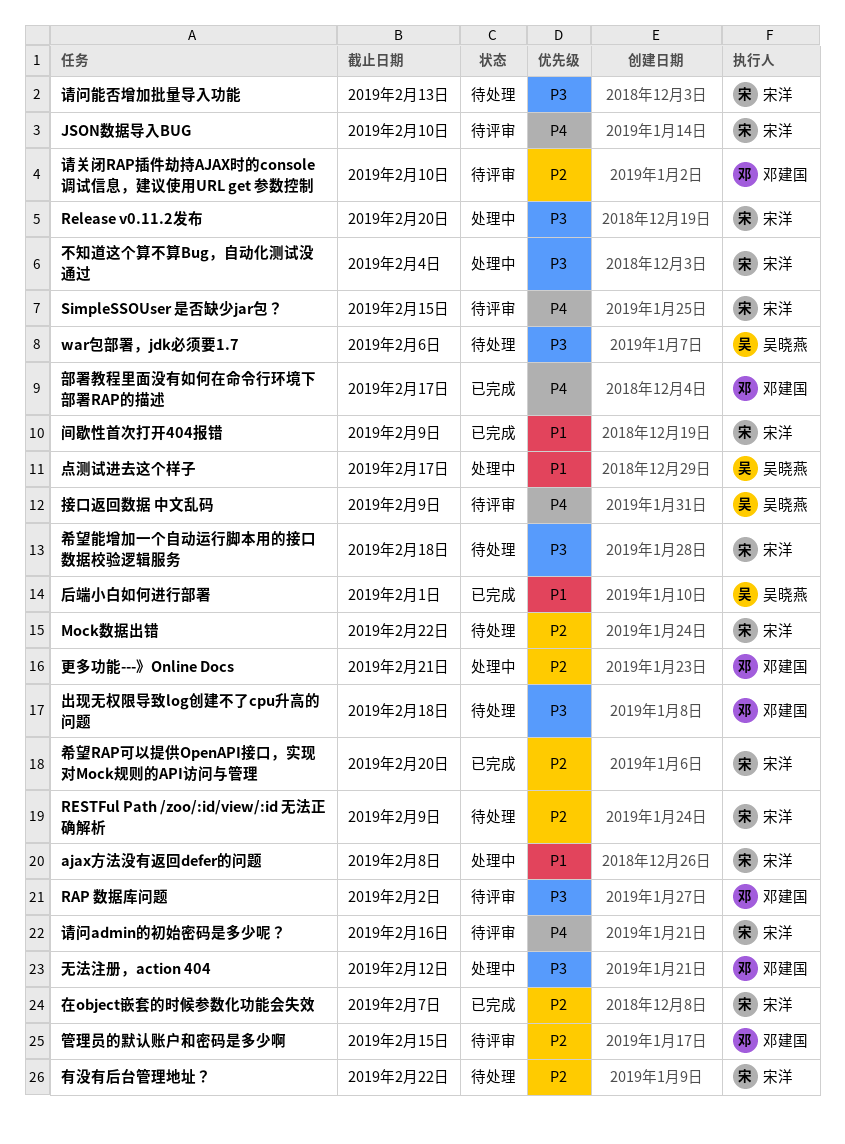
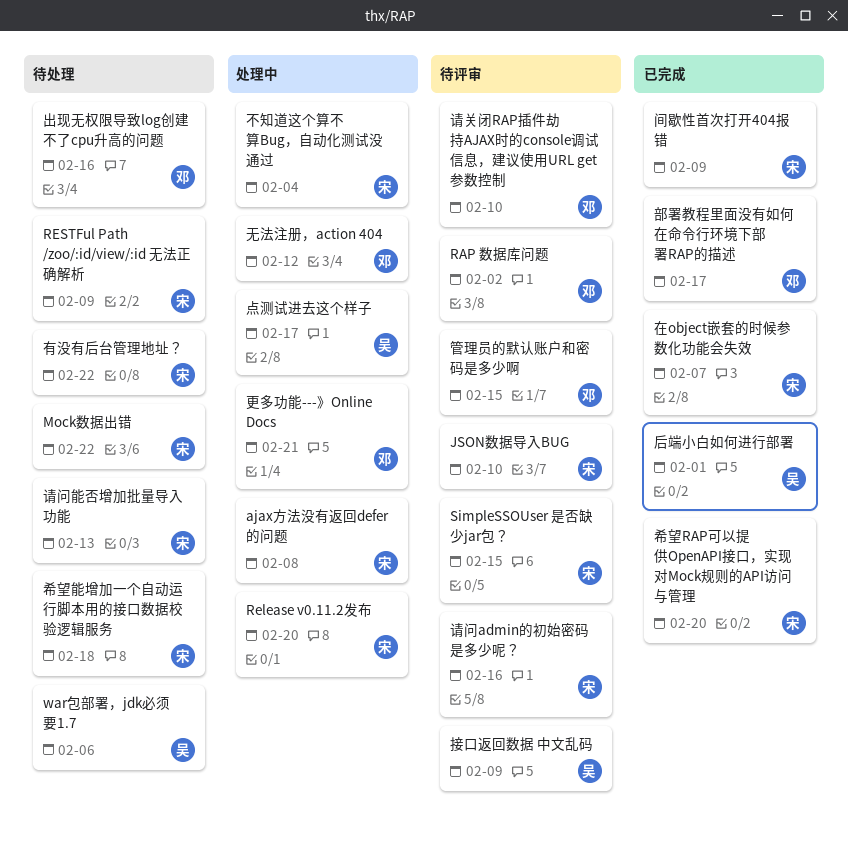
出现无权限导致log创建不了cpu升高的问题, due: Feb 18 -> Feb 16

